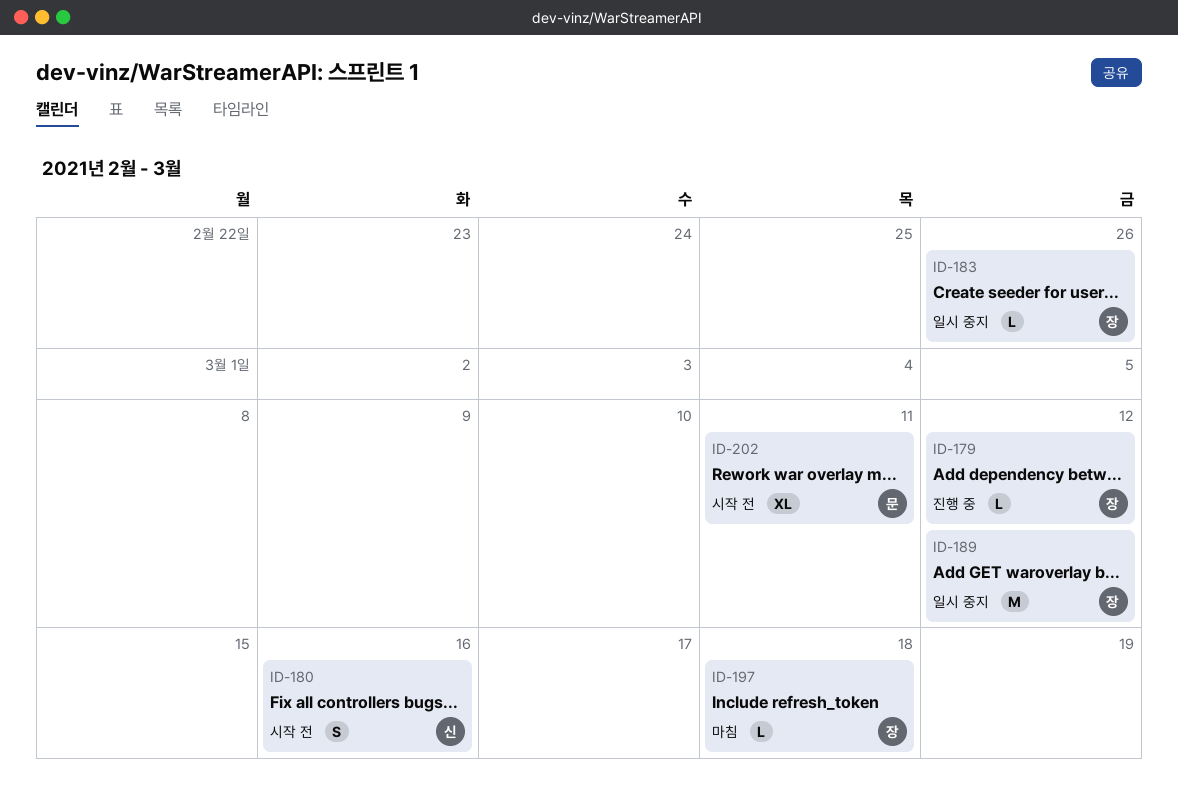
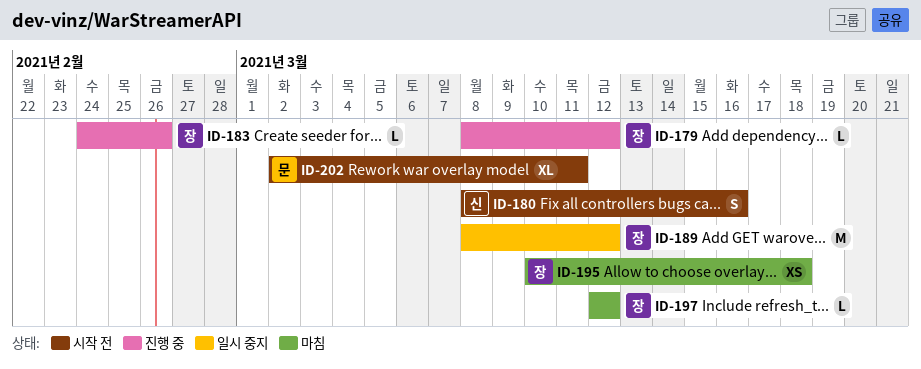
ID-183, status: 일시 중지 -> 진행 중
ID-195: none -> present
ID-197, due: Mar 18 -> Mar 12

